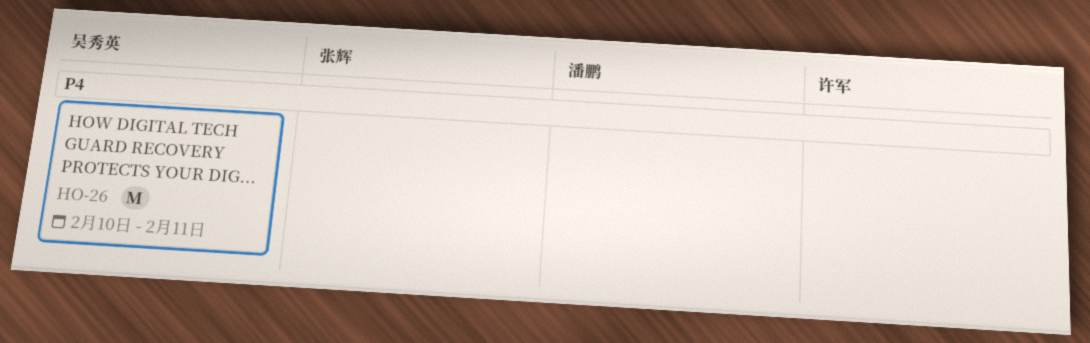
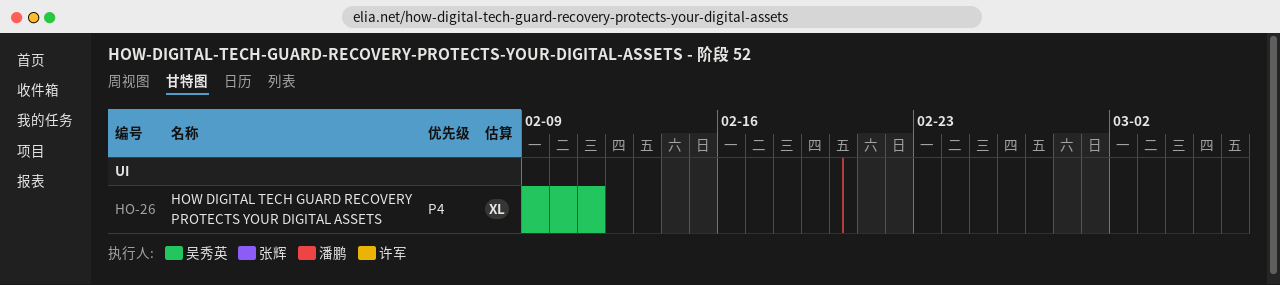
HO-26, estimate: M -> XL
HO-26, start: Feb 10 -> Feb 9

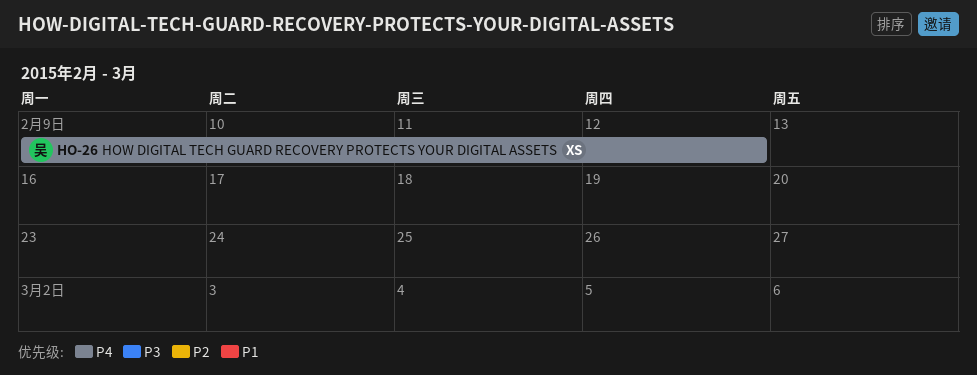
HO-26, estimate: XL -> XS
HO-26, due: Feb 11 -> Feb 12

